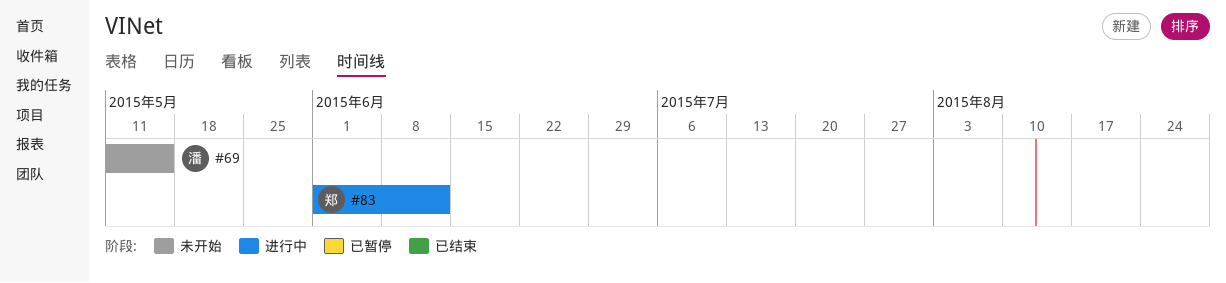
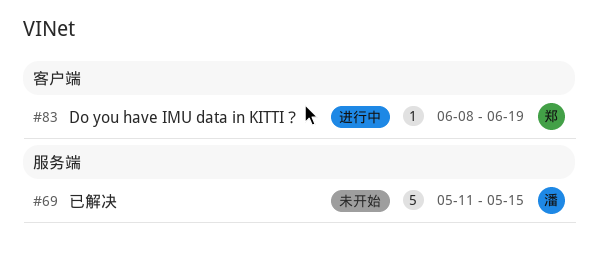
#83, start: Jun 1 -> Jun 8
#83, due: Jun 12 -> Jun 19

